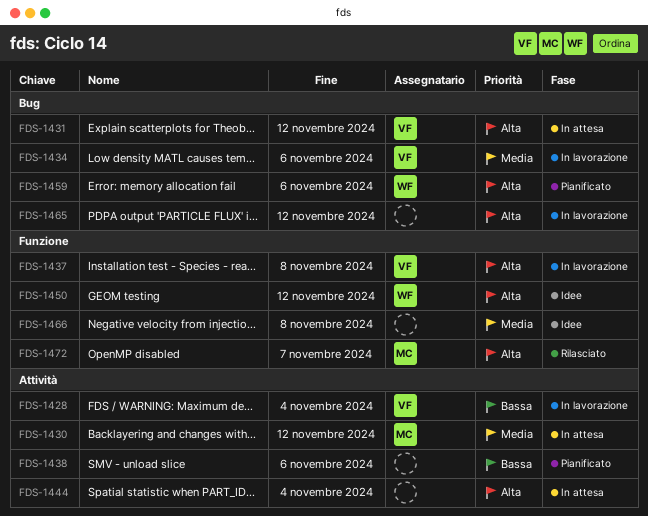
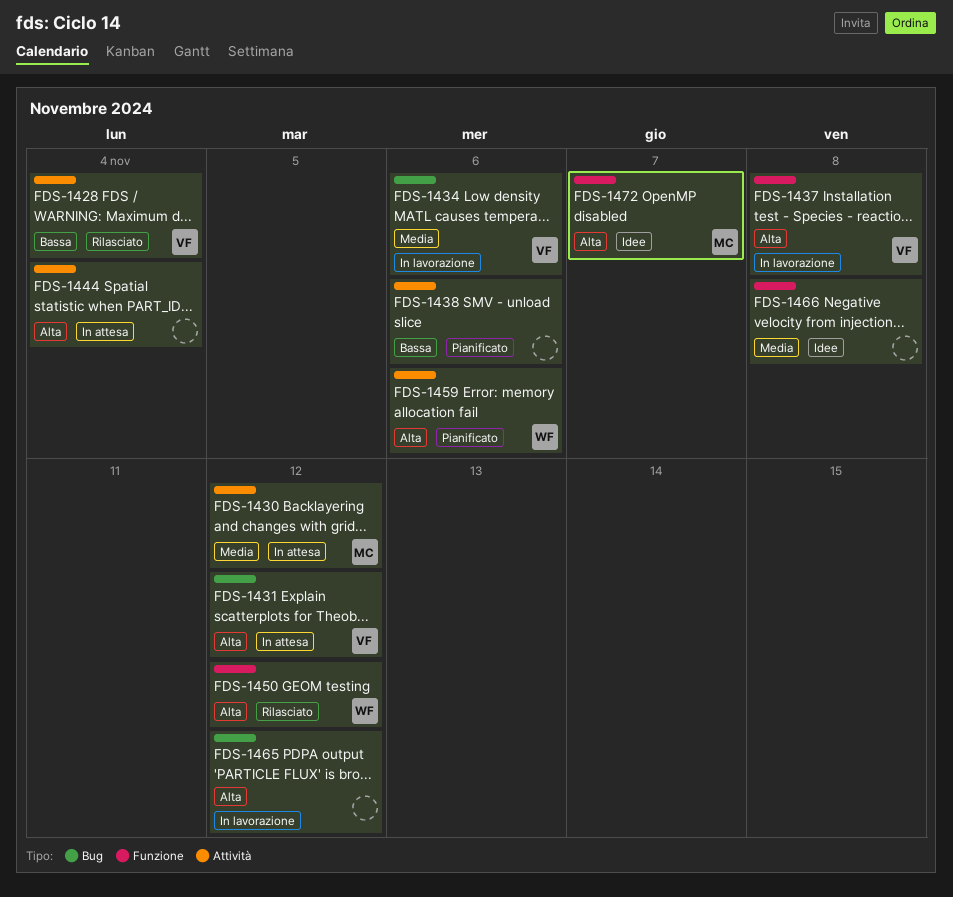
FDS-1428, status: In lavorazione -> Rilasciato
FDS-1450, status: Idee -> Rilasciato
FDS-1459, label: Bug -> Attività
FDS-1472, status: Rilasciato -> Idee

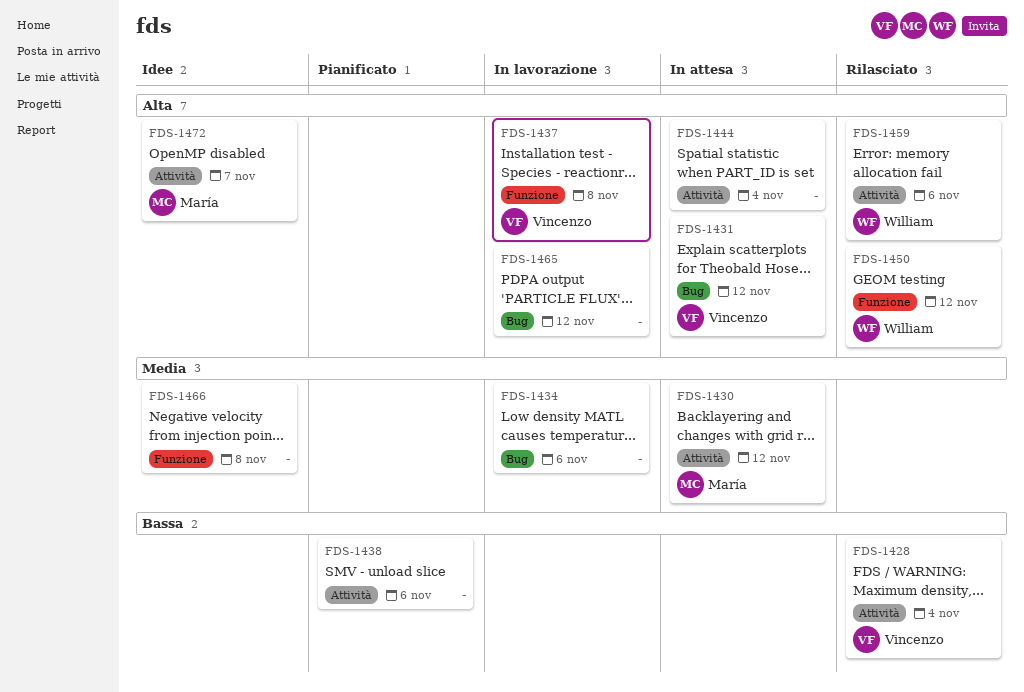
FDS-1434, owner: Vincenzo -> none
FDS-1459, status: Pianificato -> Rilasciato
FDS-1472, label: Funzione -> Attività

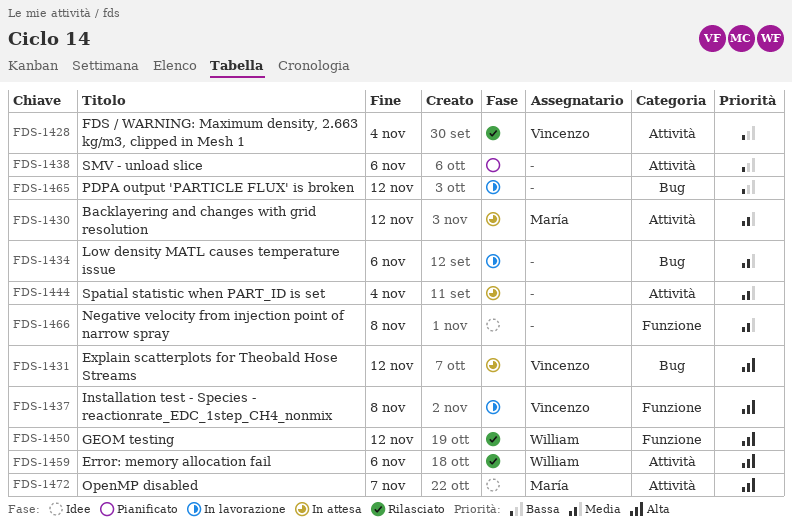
FDS-1444, priority: Alta -> Media
FDS-1465, priority: Alta -> Bassa

